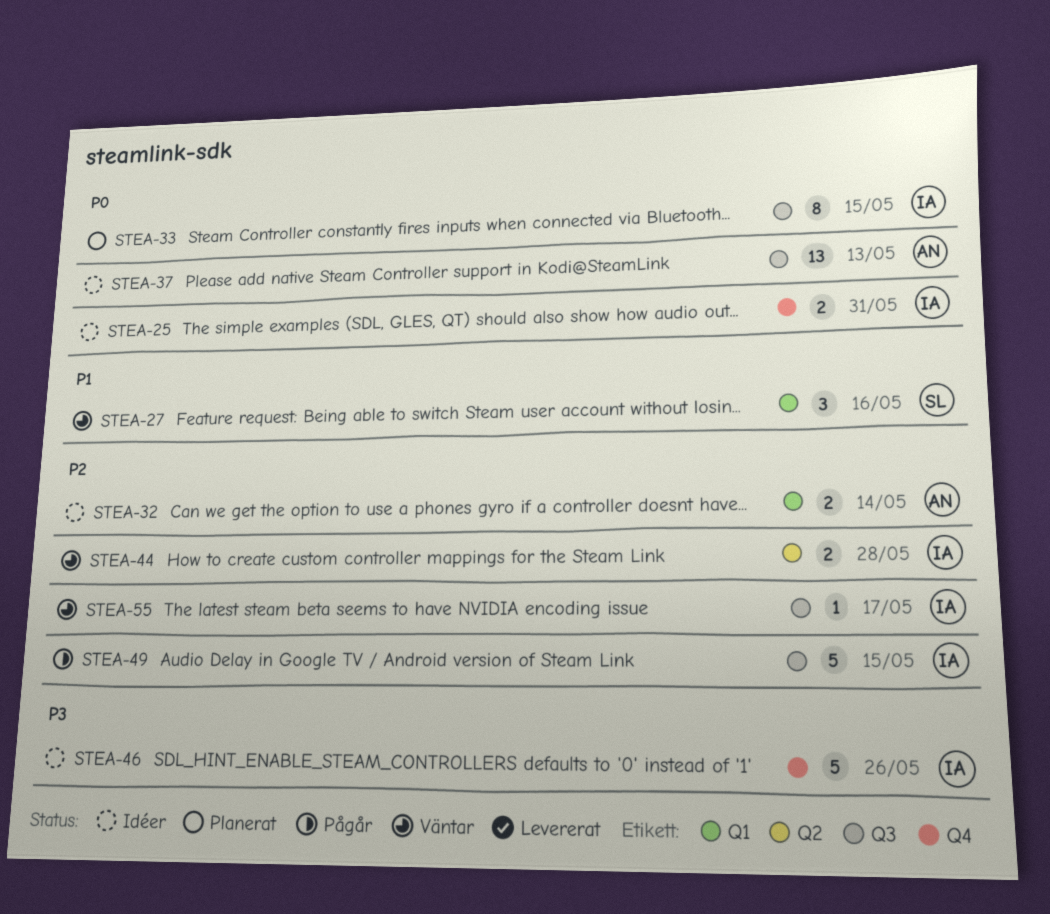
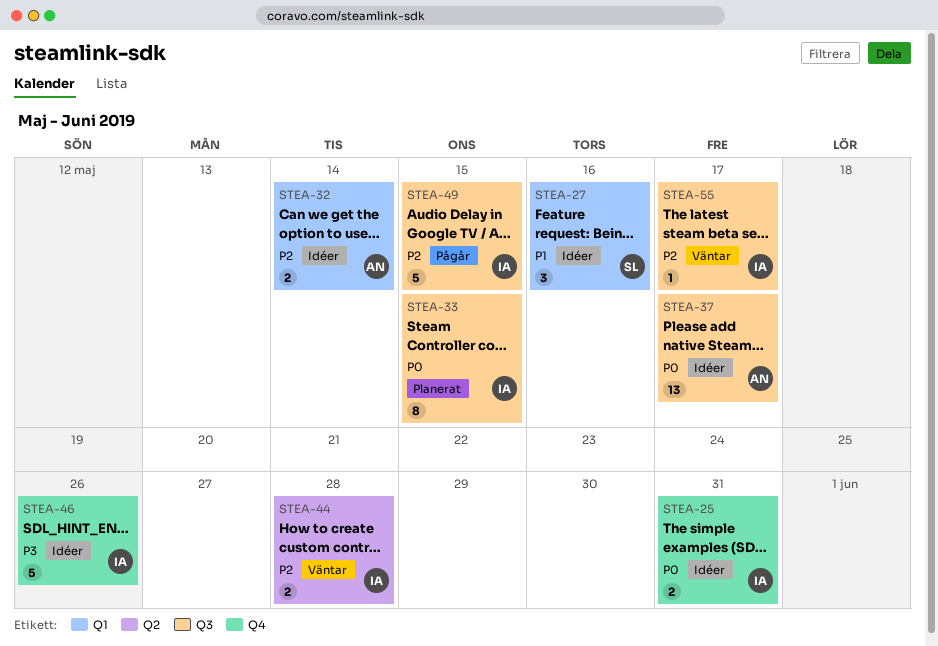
STEA-27, status: Väntar -> Idéer
STEA-37, due: May 13 -> May 17

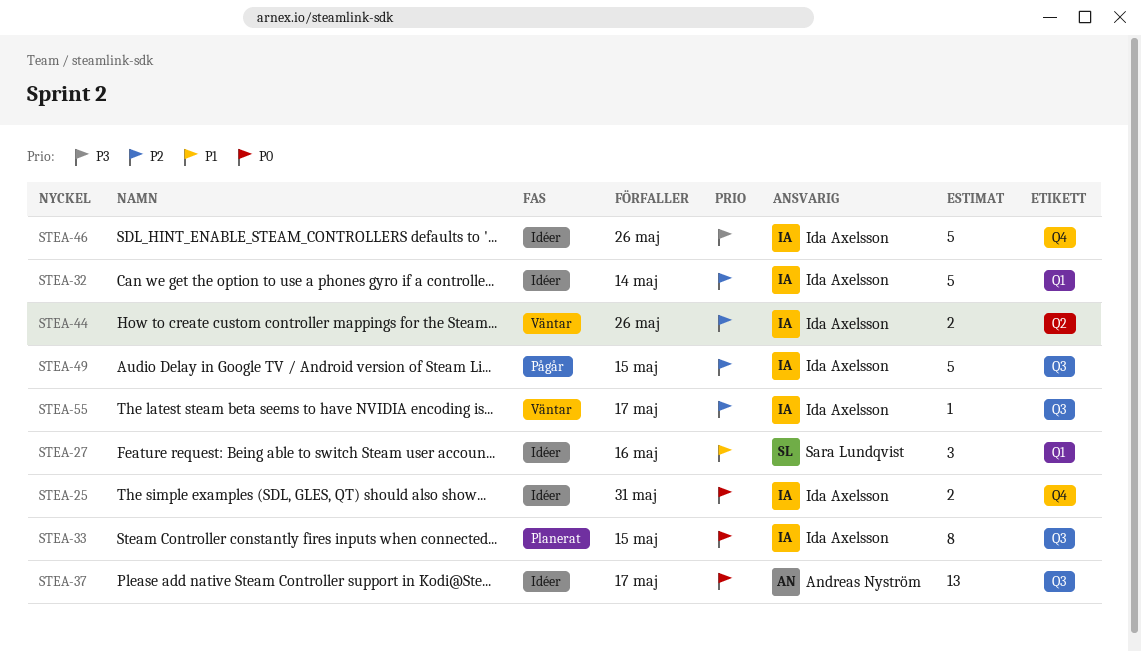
STEA-32, owner: Andreas Nyström -> Ida Axelsson
STEA-32, estimate: 2 -> 5
STEA-44, due: May 28 -> May 26

